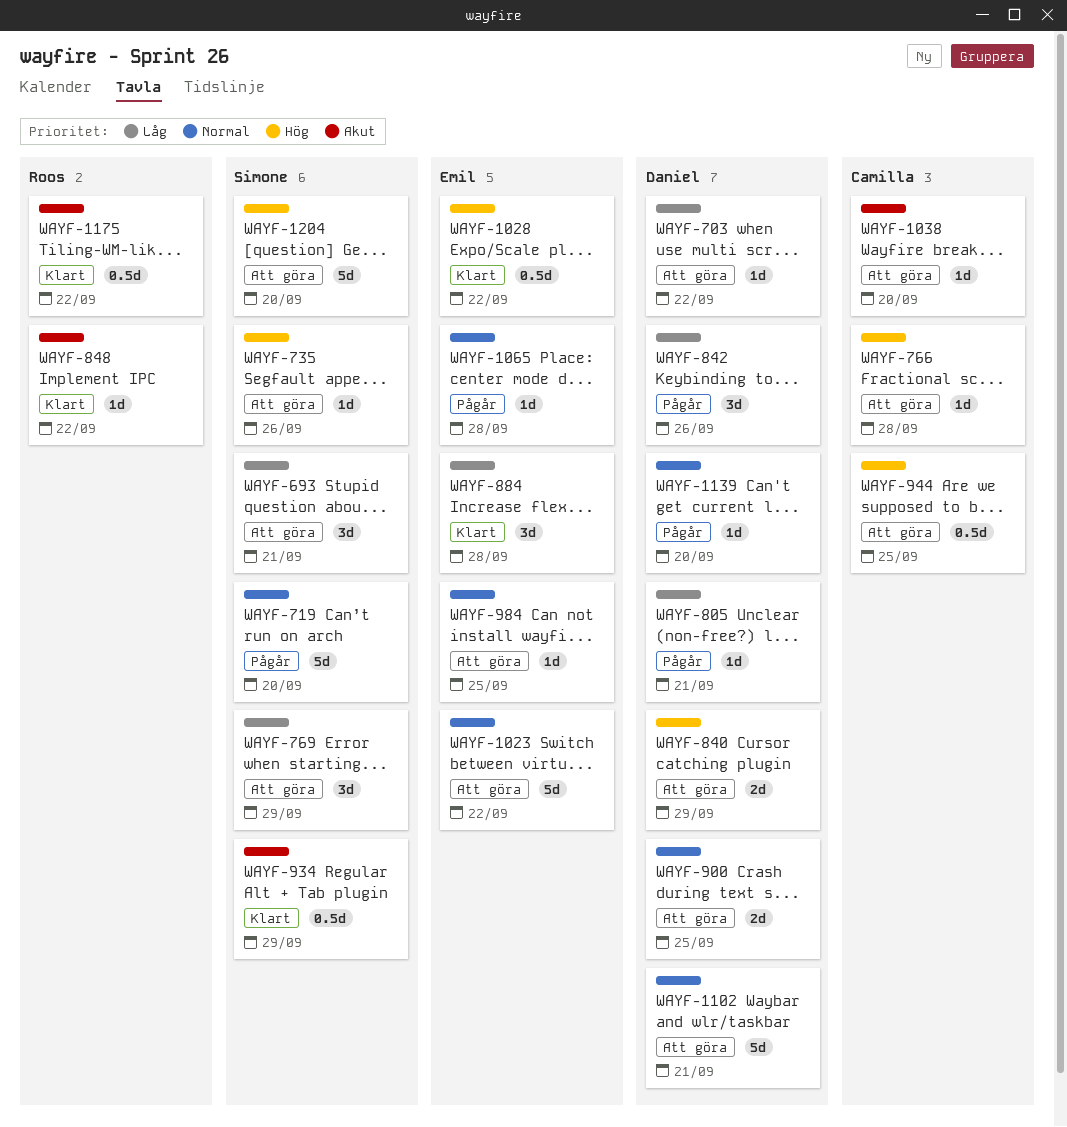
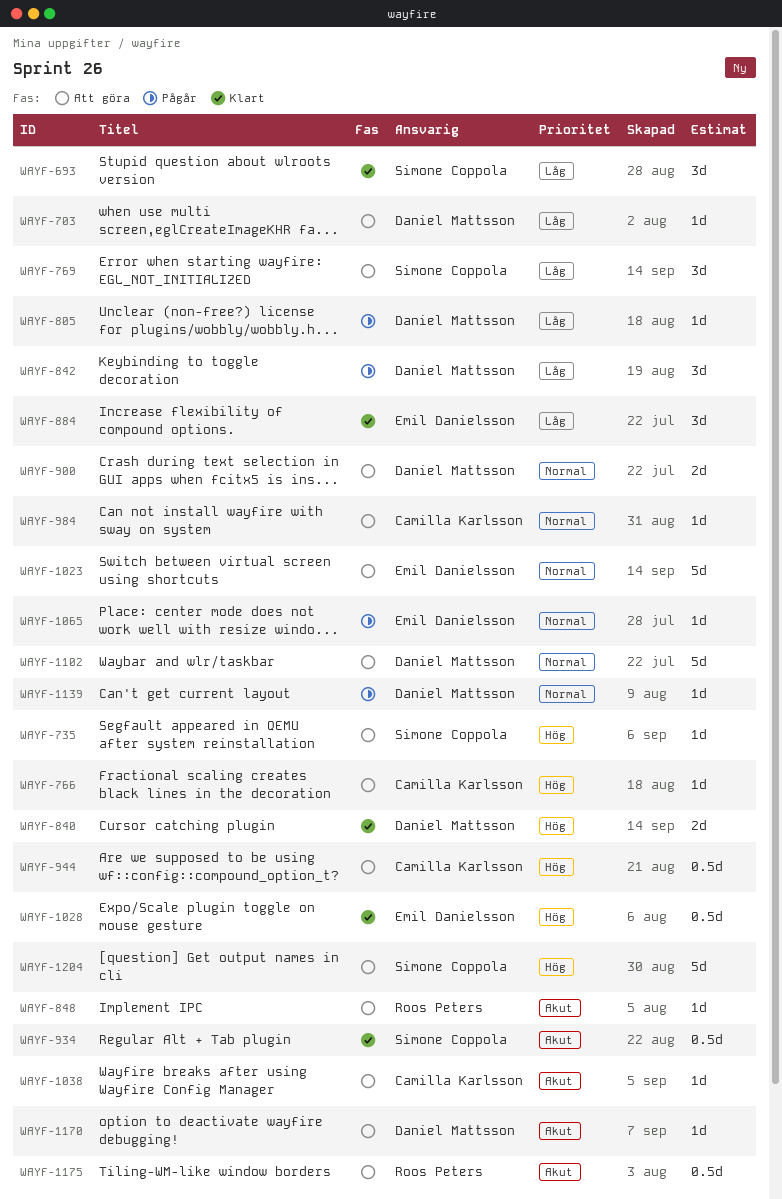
WAYF-693, status: Att göra -> Klart
WAYF-719: present -> none
WAYF-840, status: Att göra -> Klart
WAYF-848, status: Klart -> Att göra
WAYF-984, owner: Emil Danielsson -> Camilla Karlsson
WAYF-1170: none -> present
WAYF-1175, status: Klart -> Att göra

